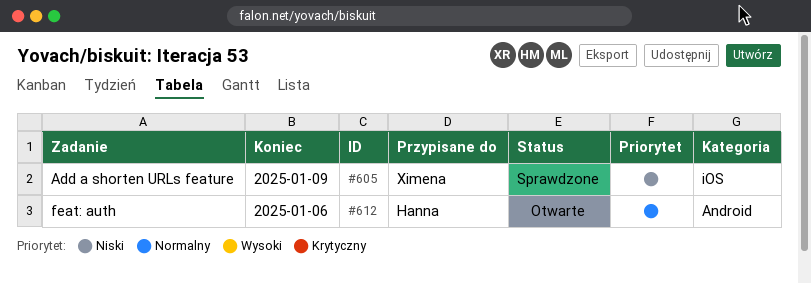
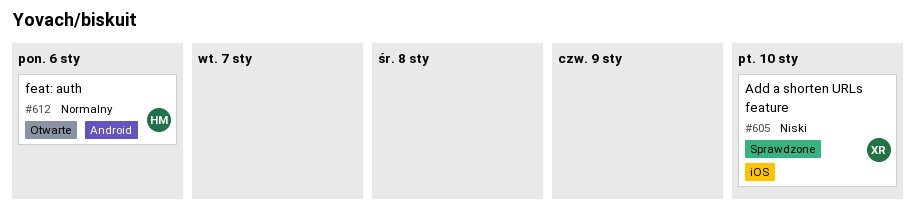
#605, due: Jan 9 -> Jan 10

